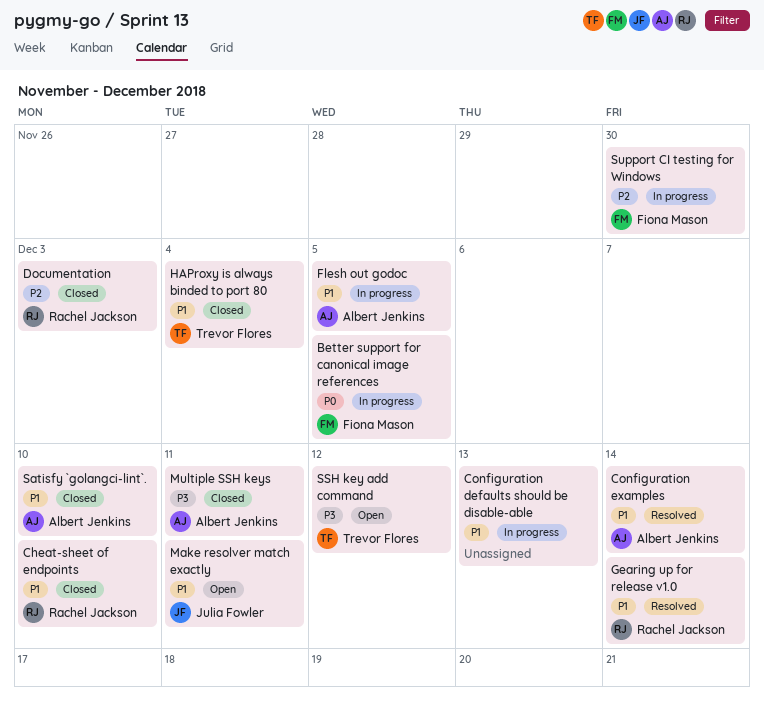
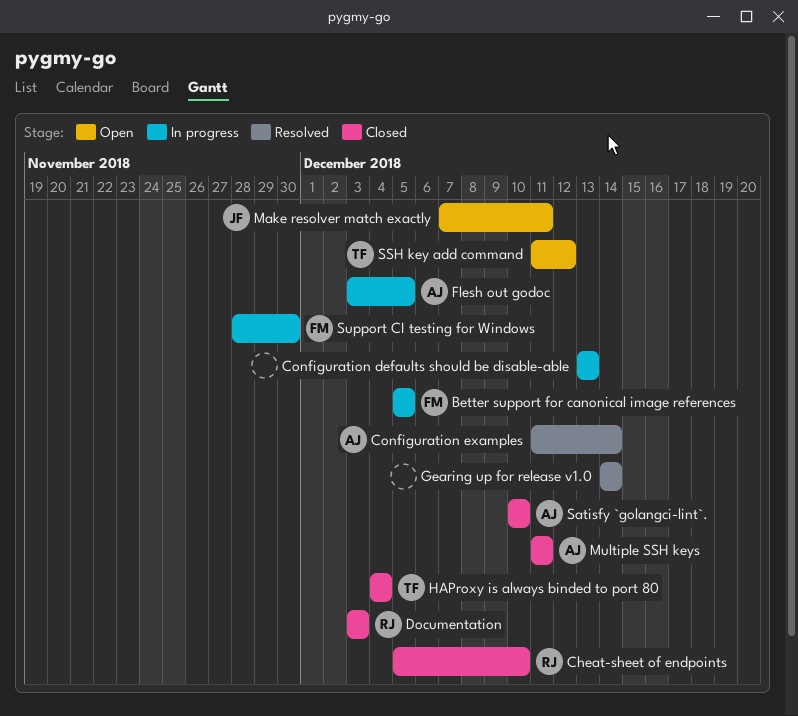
Gearing up for release v1.0, owner: Rachel Jackson -> none

